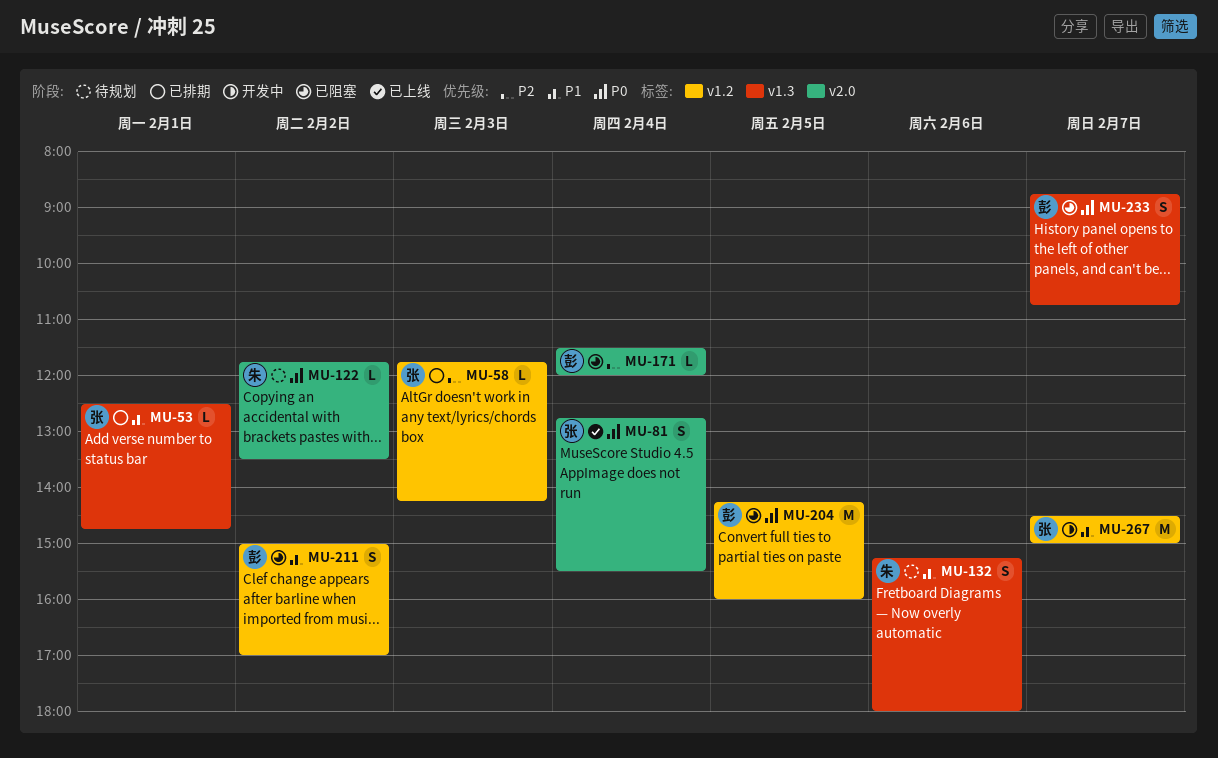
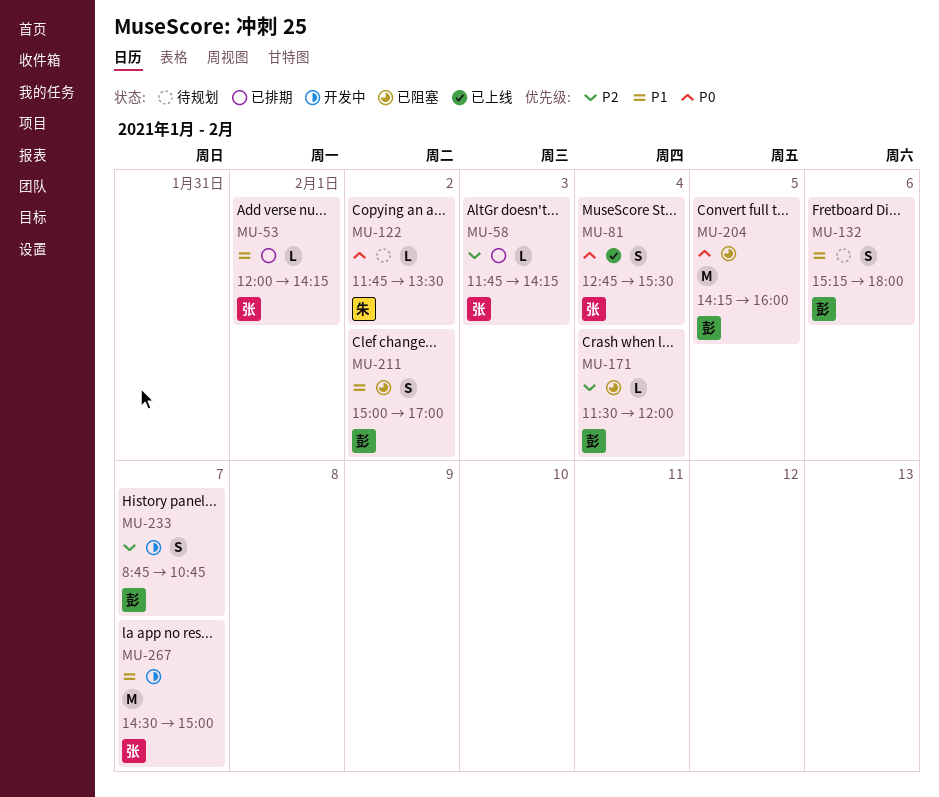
MU-53, begins: 12:30 -> 12:00
MU-53, ends: 14:45 -> 14:15
MU-132, owner: 朱 -> 彭
MU-233, status: 已阻塞 -> 开发中
MU-233, priority: P0 -> P2

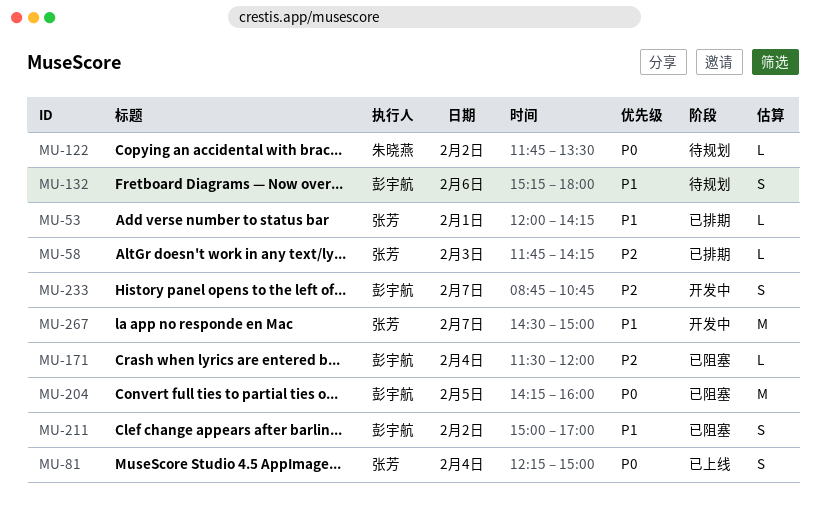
MU-81, begins: 12:45 -> 12:15
MU-81, ends: 15:30 -> 15:00

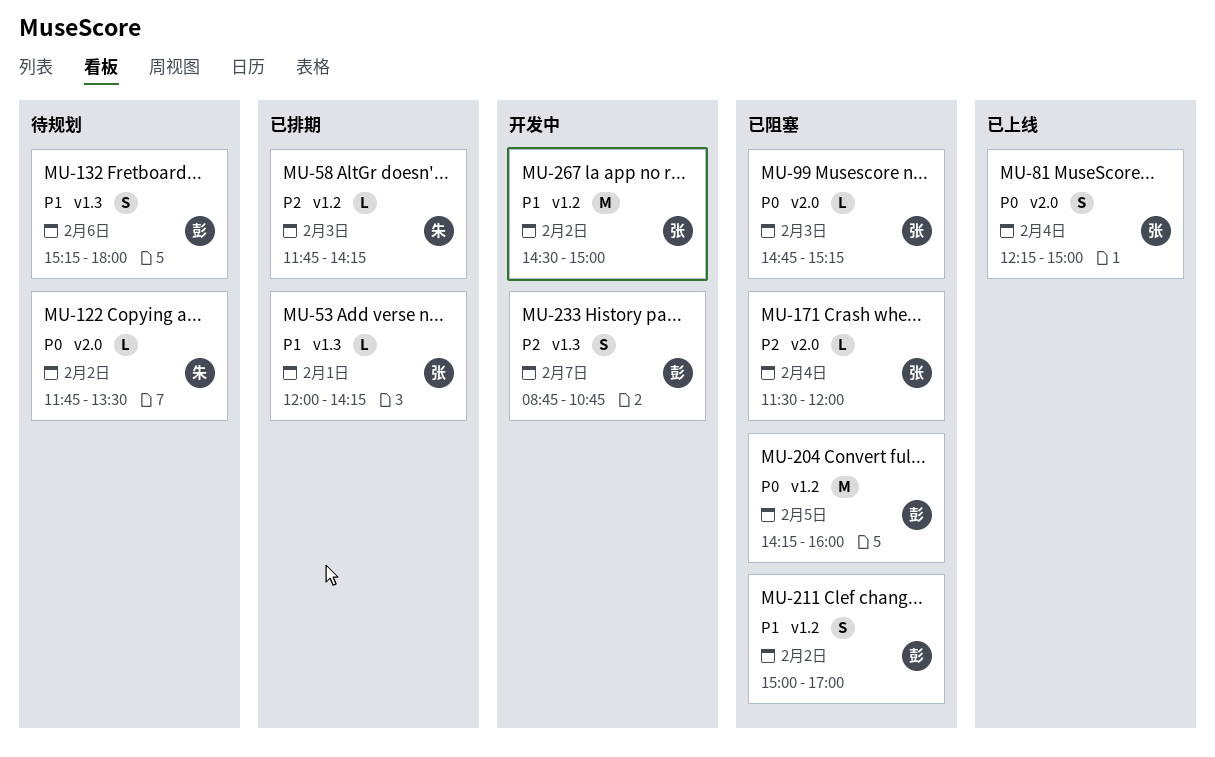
MU-58, owner: 张芳 -> 朱晓燕
MU-99: none -> present
MU-171, owner: 彭宇航 -> 张芳
MU-267, day: Feb 7 -> Feb 2

